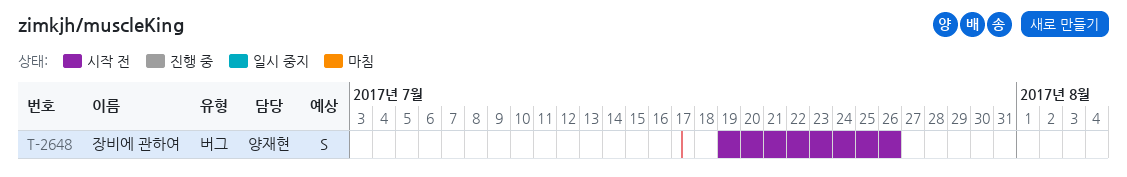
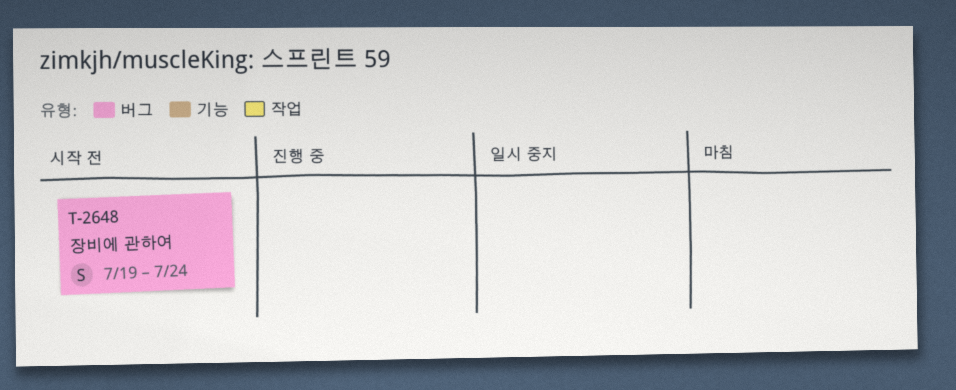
T-2648, due: Jul 26 -> Jul 24

